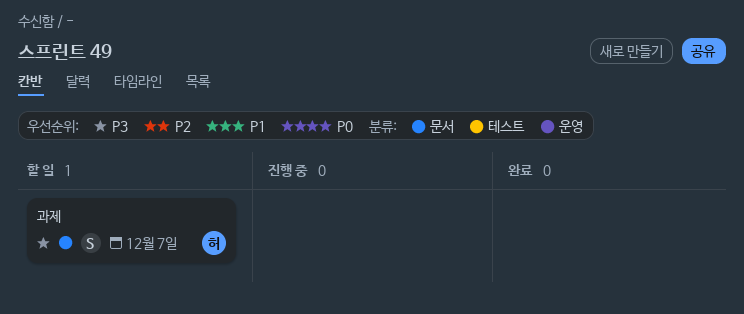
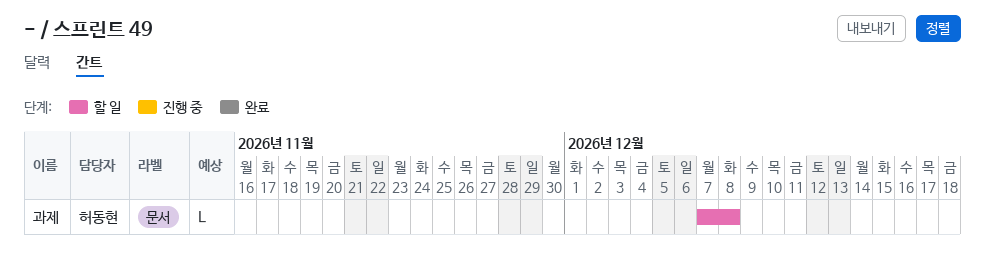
과제, estimate: S -> L
과제, due: Dec 7 -> Dec 8

